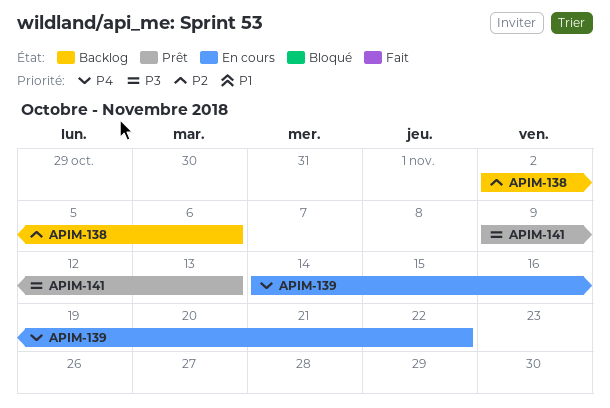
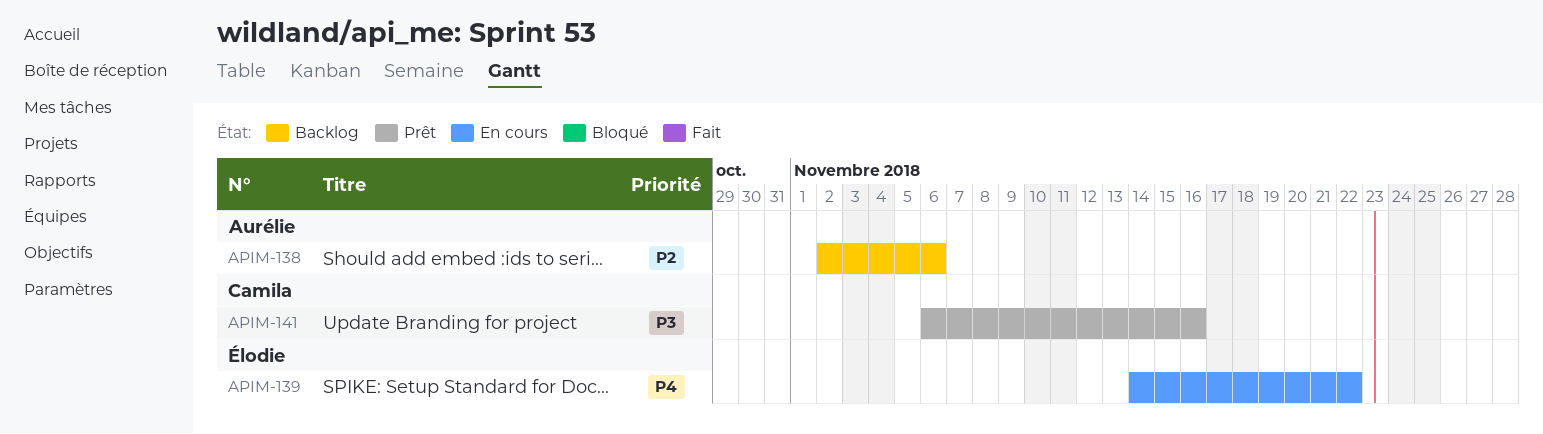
APIM-141, start: Nov 9 -> Nov 6
APIM-141, due: Nov 13 -> Nov 16

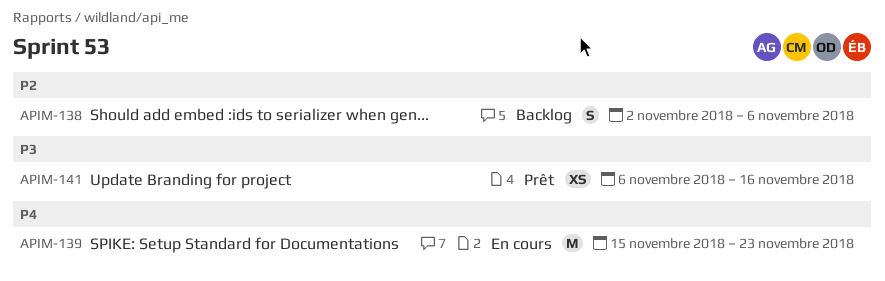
APIM-139, start: Nov 14 -> Nov 15
APIM-139, due: Nov 22 -> Nov 23

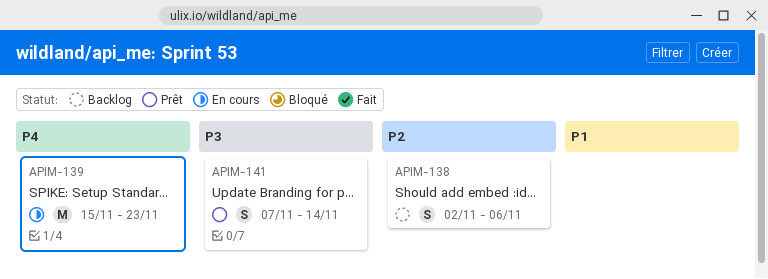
APIM-141, estimate: XS -> S
APIM-141, start: Nov 6 -> Nov 7
APIM-141, due: Nov 16 -> Nov 14

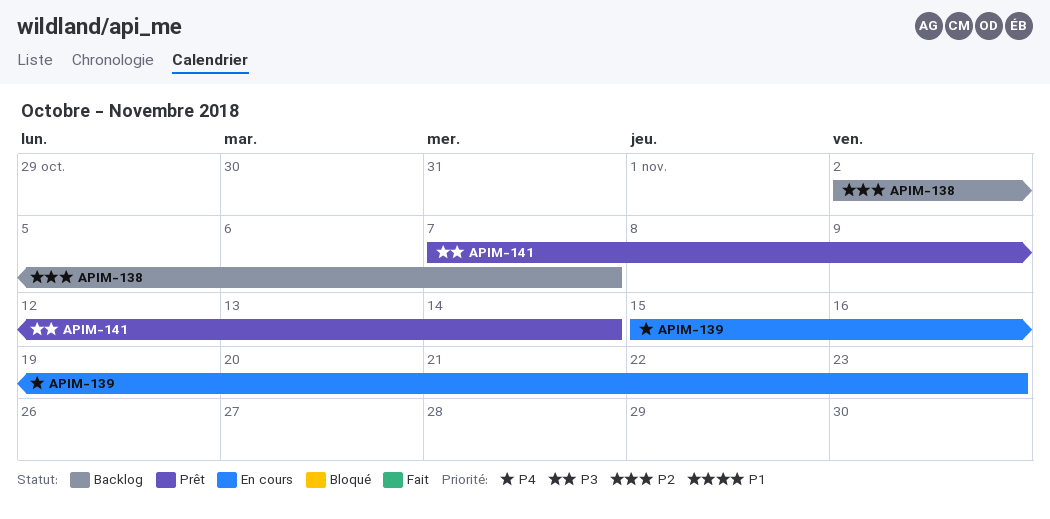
APIM-138, due: Nov 6 -> Nov 7

